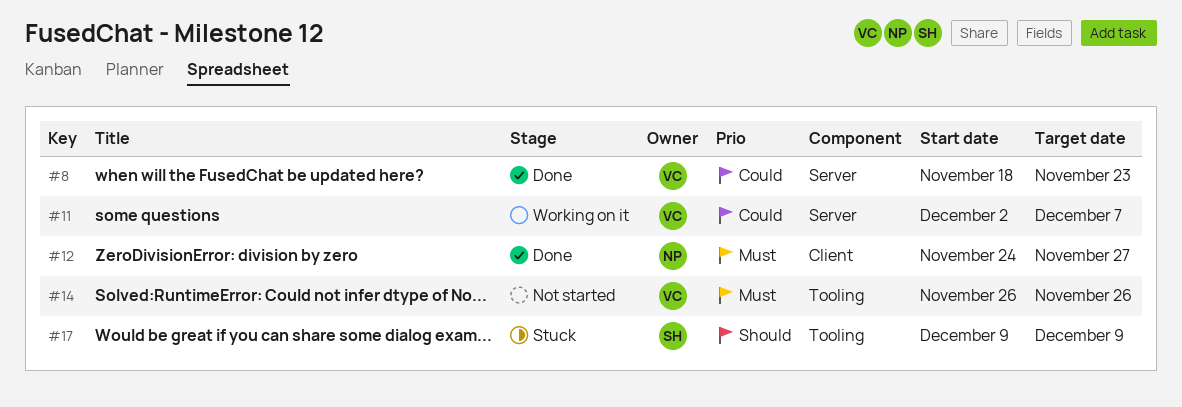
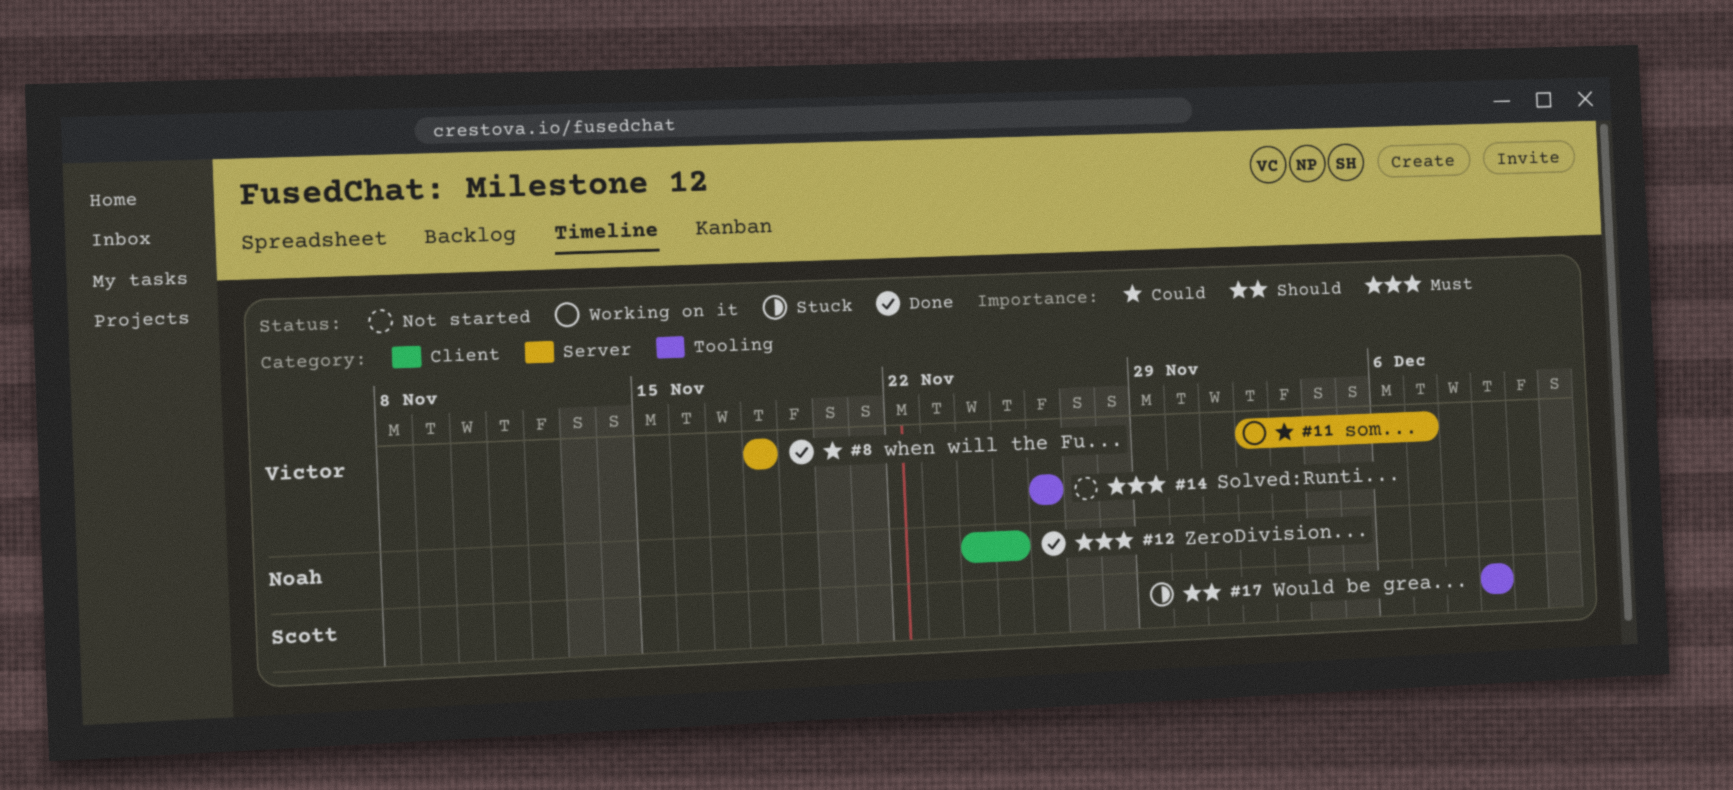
#8, due: Nov 23 -> Nov 18
#12, due: Nov 27 -> Nov 25

